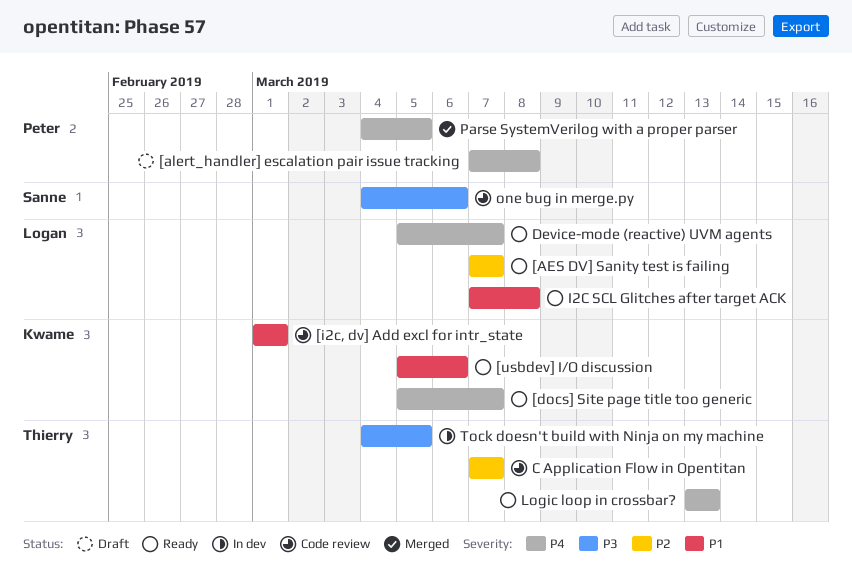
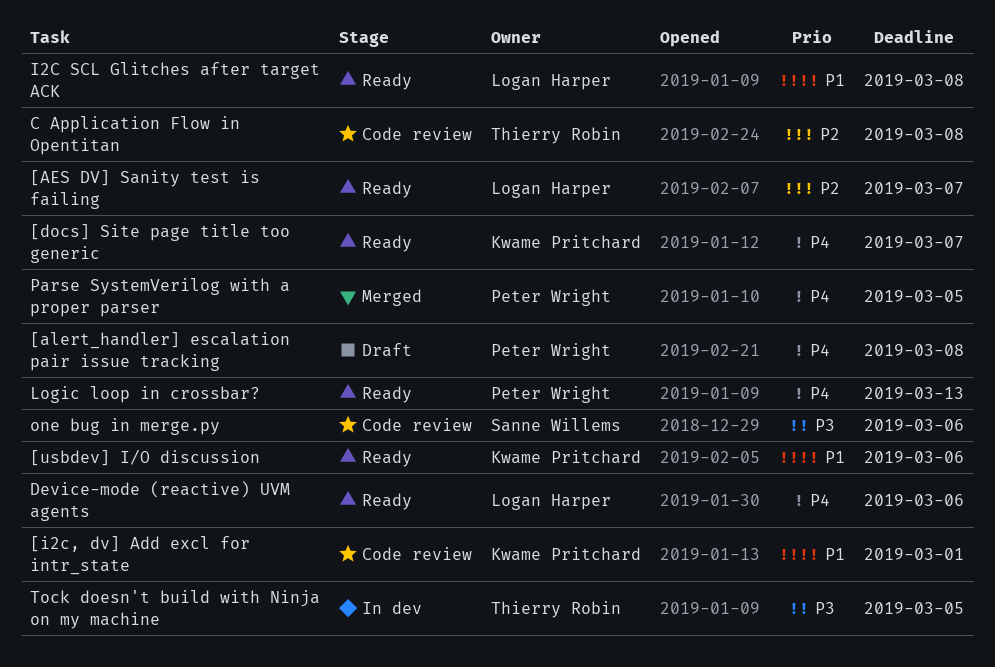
C Application Flow in Opentitan, due: Mar 7 -> Mar 8
Device-mode (reactive) UVM agents, due: Mar 7 -> Mar 6
Logic loop in crossbar?, owner: Thierry Robin -> Peter Wright

